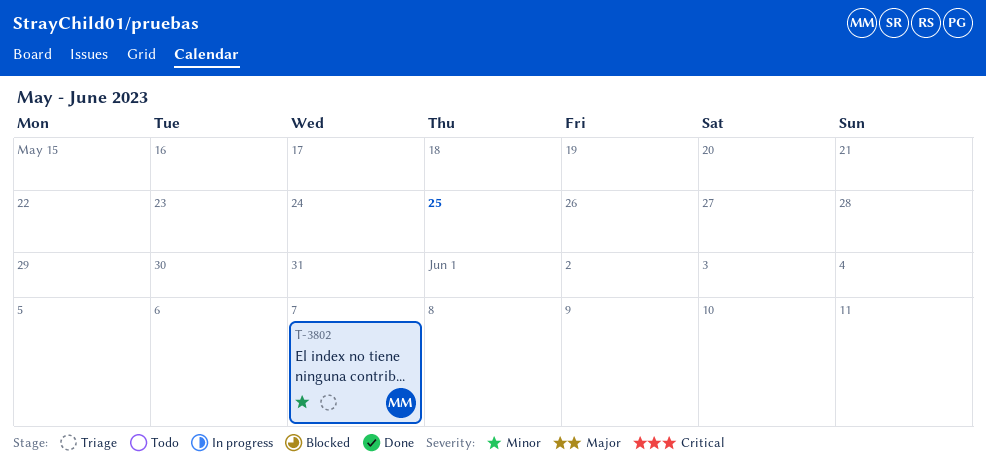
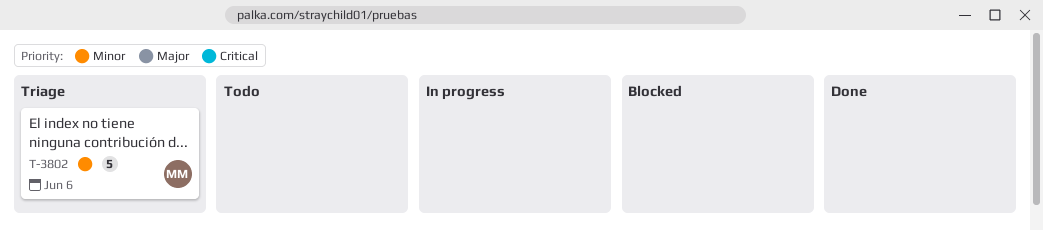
T-3802, due: Jun 7 -> Jun 6

